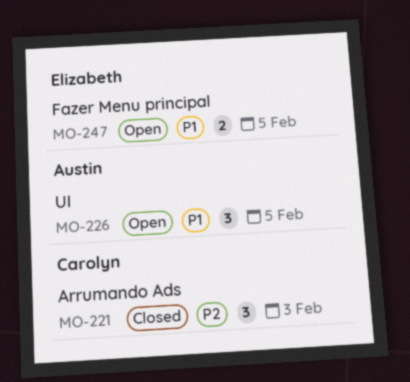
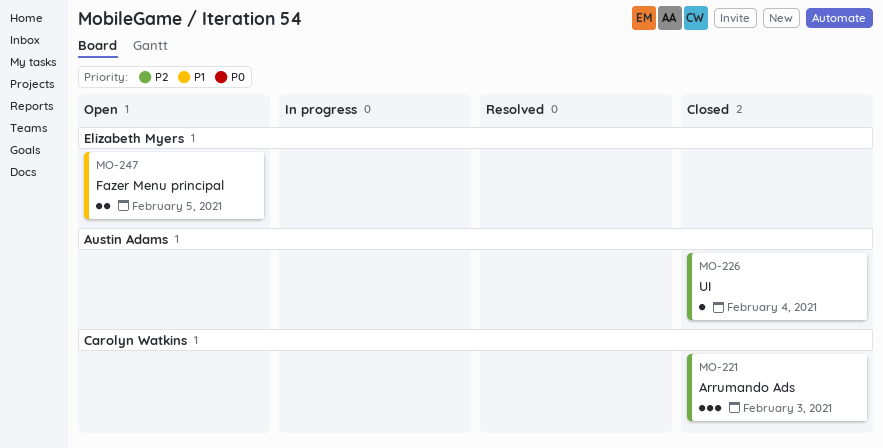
MO-226, status: Open -> Closed
MO-226, priority: P1 -> P2
MO-226, estimate: 3 -> 1
MO-226, due: Feb 5 -> Feb 4

